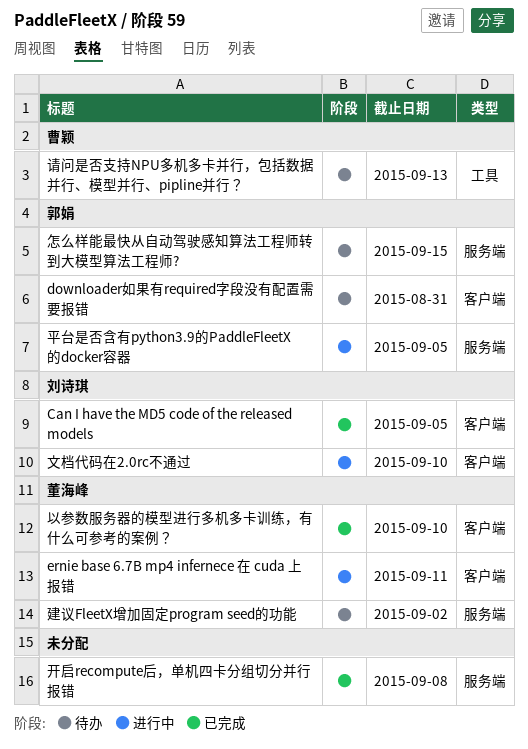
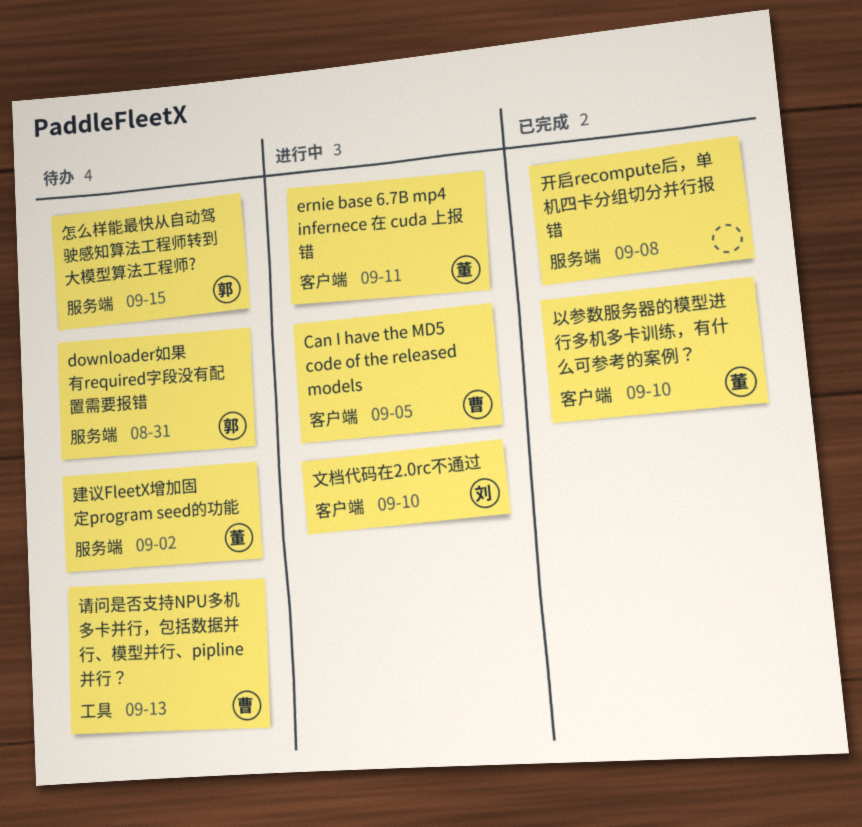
Can I have the MD5 code of the released models, status: 已完成 -> 进行中
Can I have the MD5 code of the released models, owner: 刘诗琪 -> 曹颖
downloader如果有required字段没有配置需要报错, label: 客户端 -> 服务端
平台是否含有python3.9的PaddleFleetX的docker容器: present -> none

